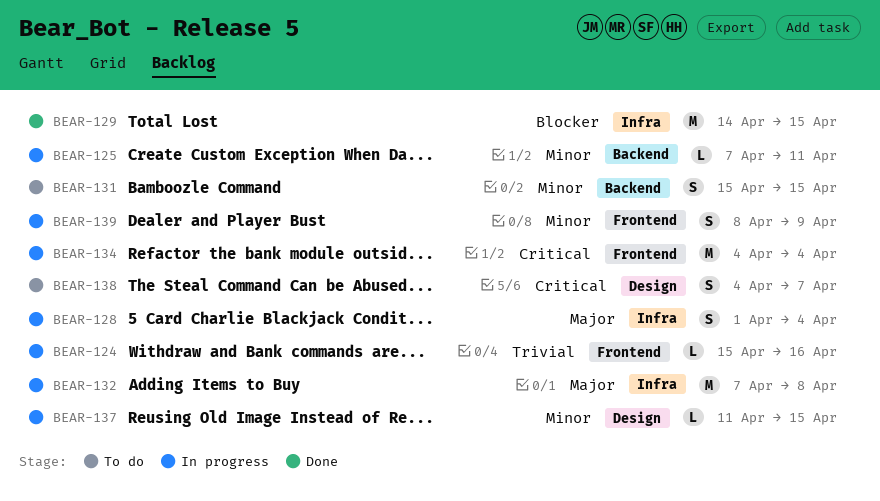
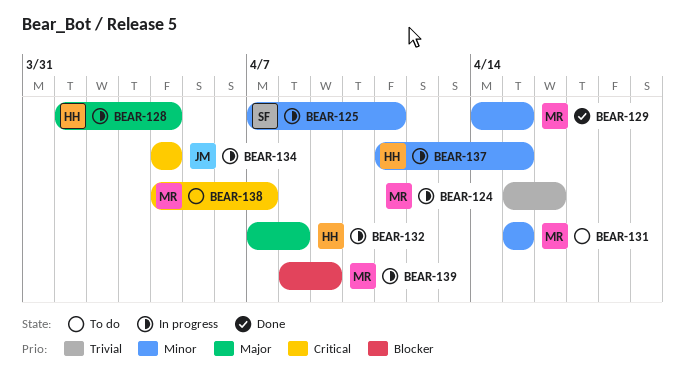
BEAR-129, priority: Blocker -> Minor
BEAR-139, priority: Minor -> Blocker

